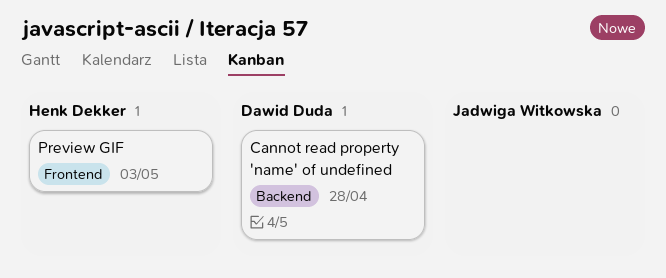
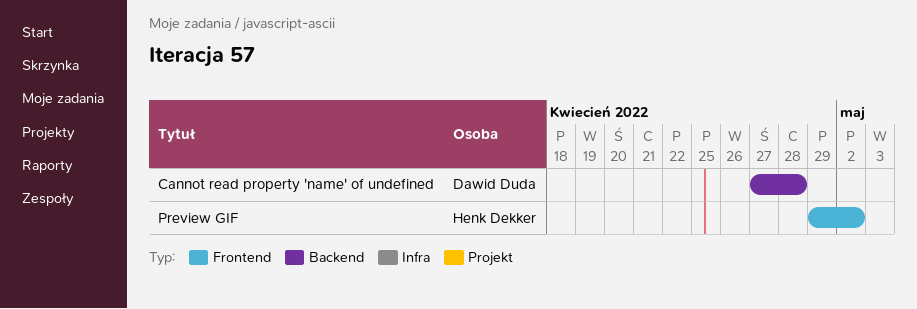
Preview GIF, due: May 3 -> May 2

